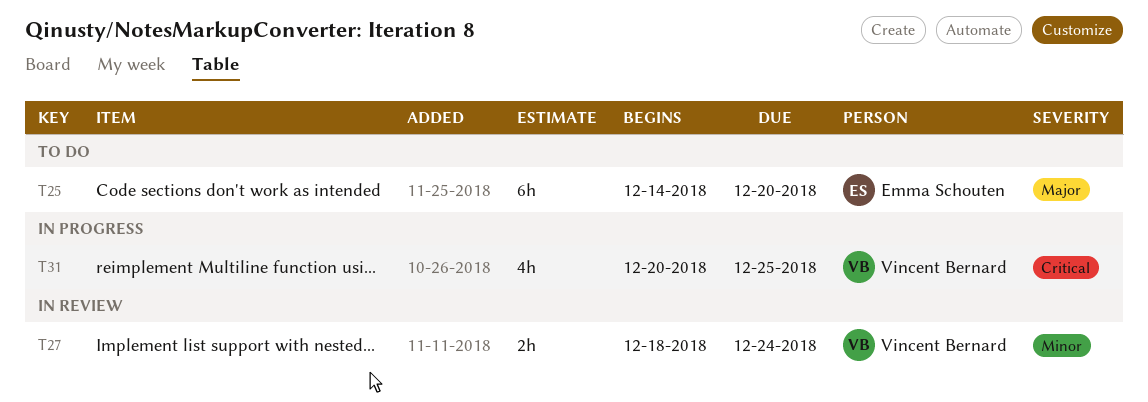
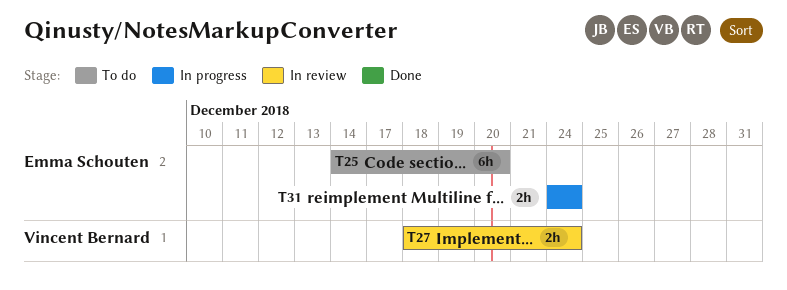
T31, owner: Vincent Bernard -> Emma Schouten
T31, estimate: 4h -> 2h
T31, start: Dec 20 -> Dec 24
T31, due: Dec 25 -> Dec 24

